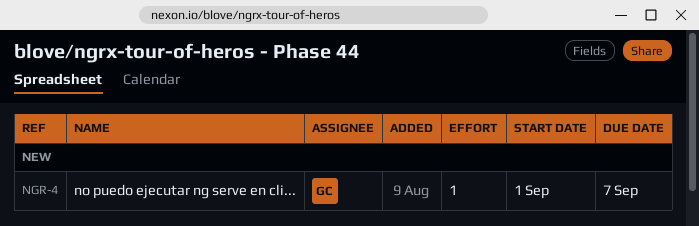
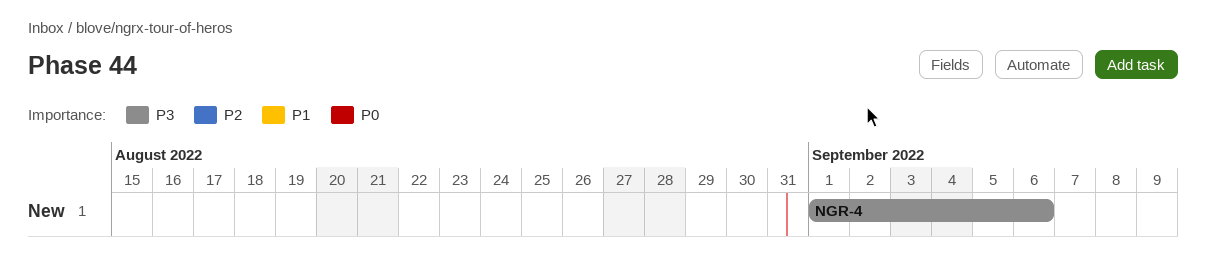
NGR-4, due: Sep 7 -> Sep 6

